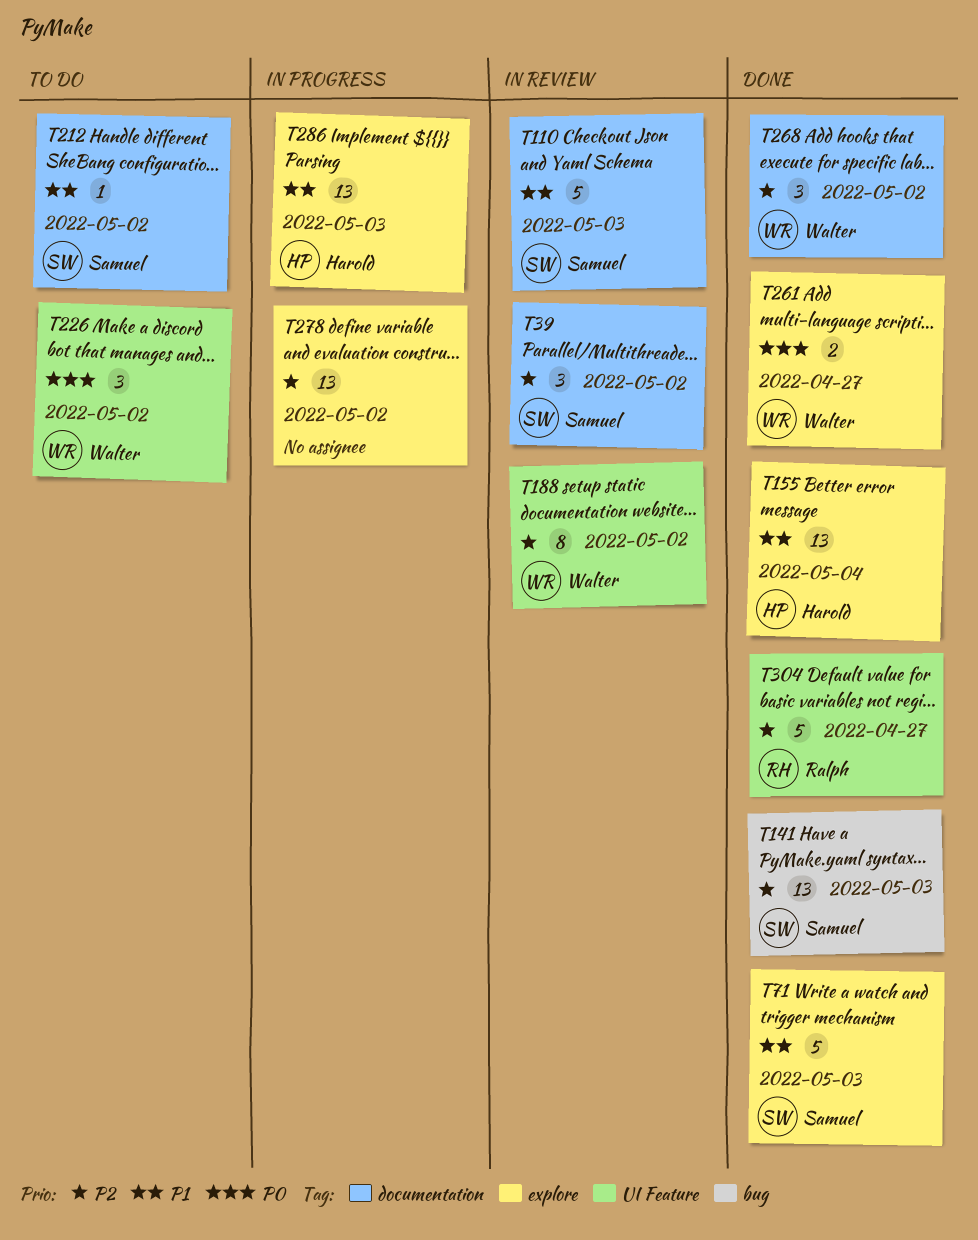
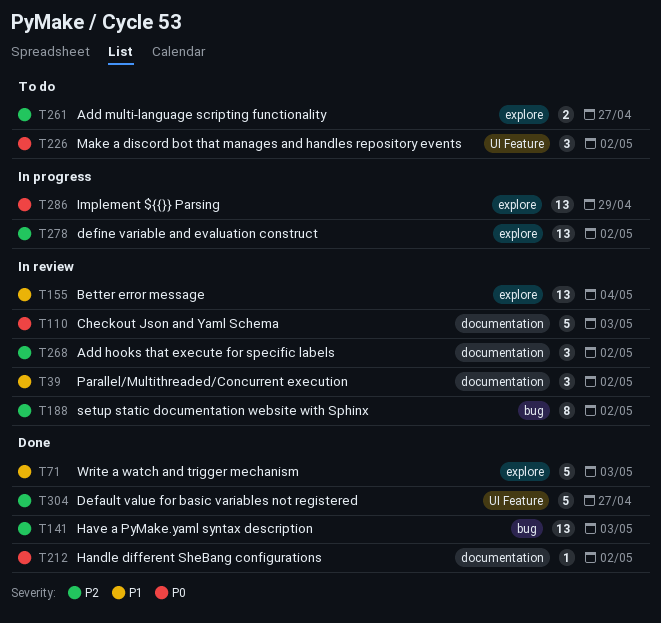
T39, priority: P2 -> P1
T110, priority: P1 -> P0
T155, status: Done -> In review
T188, label: UI Feature -> bug
T212, status: To do -> Done
T212, priority: P1 -> P0
T261, status: Done -> To do
T261, priority: P0 -> P2
T268, status: Done -> In review
T286, priority: P1 -> P0
T286, due: May 3 -> Apr 29

